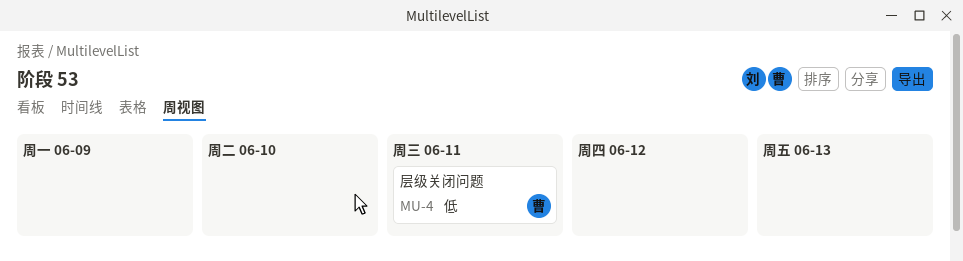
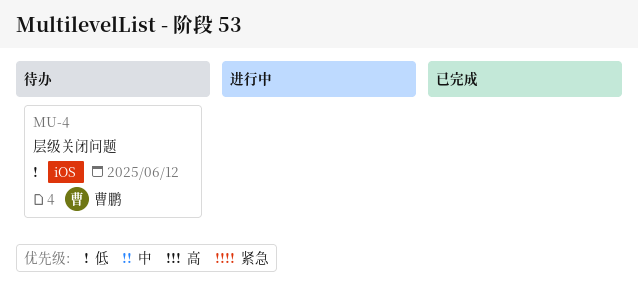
MU-4, due: Jun 11 -> Jun 12

